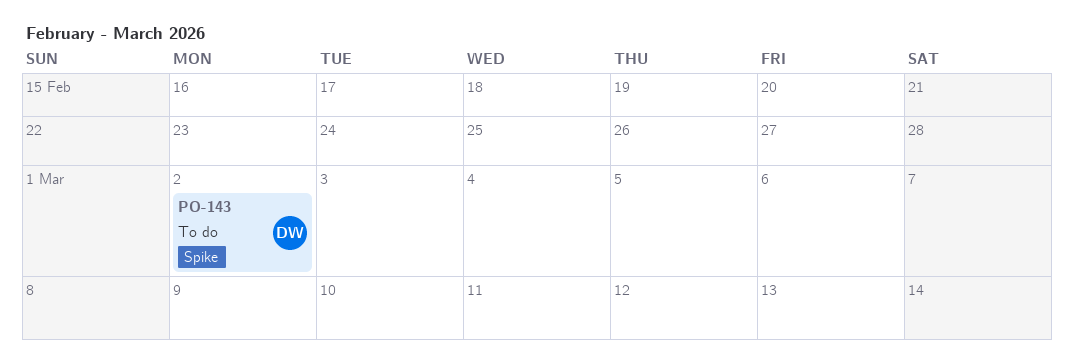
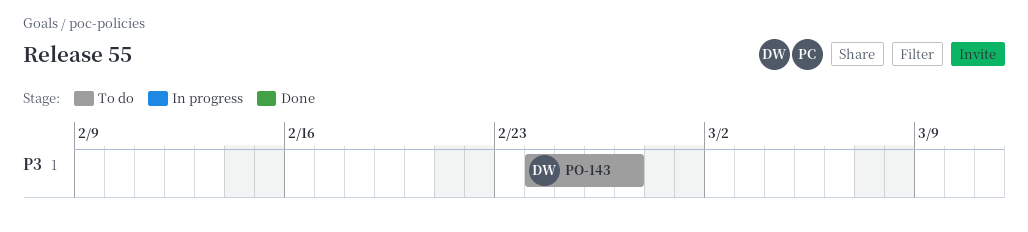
PO-143, due: Mar 2 -> Feb 27

